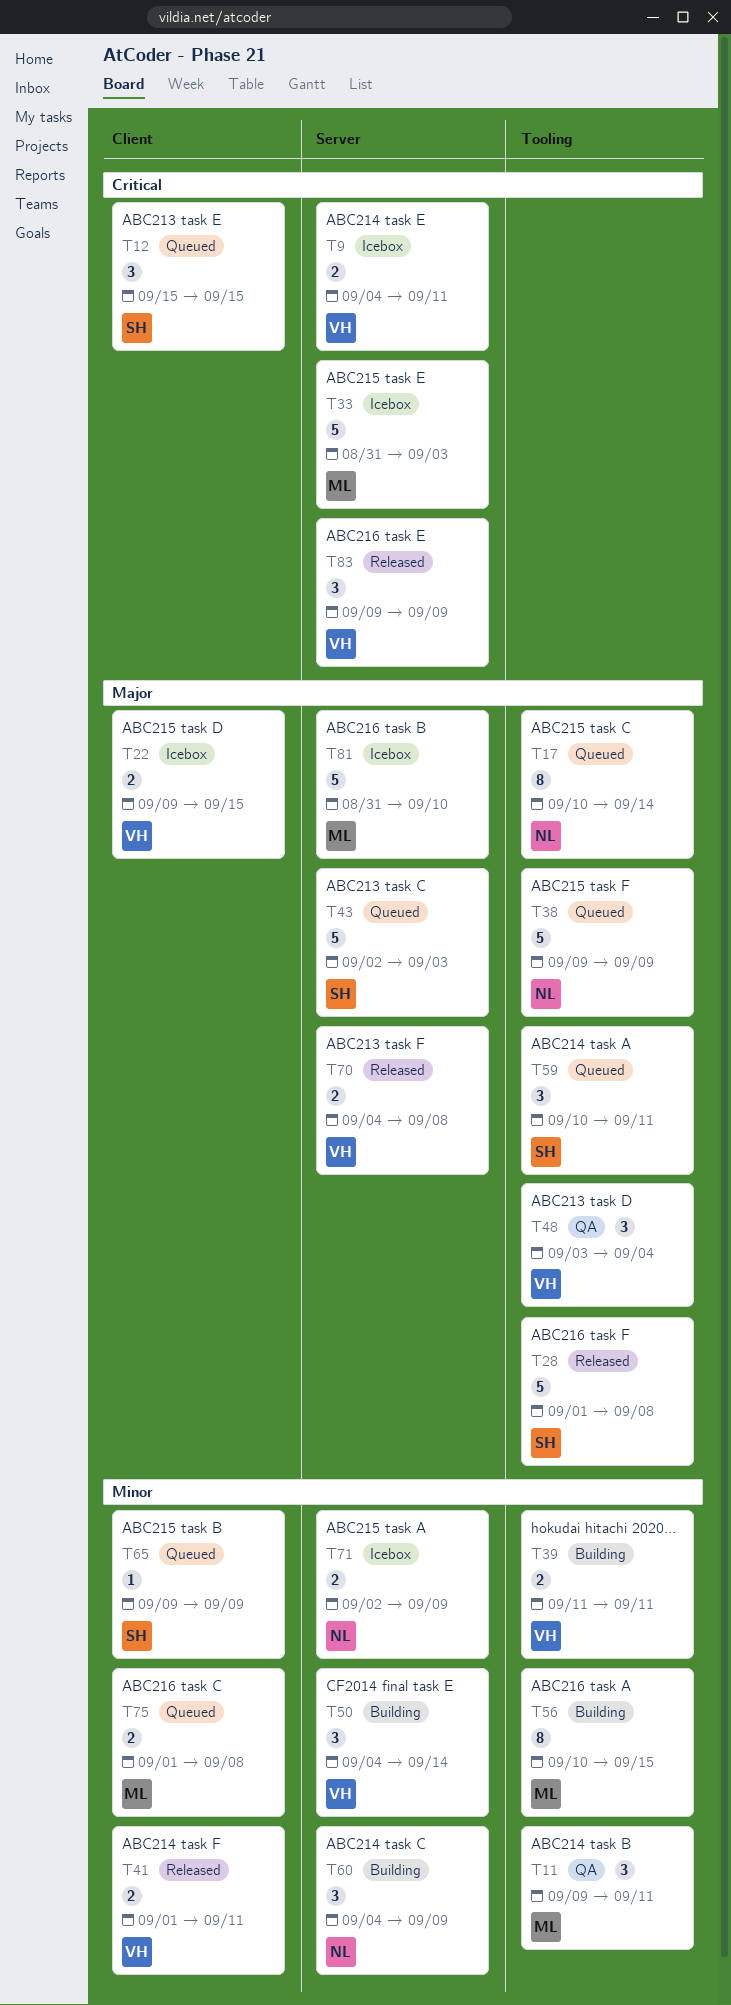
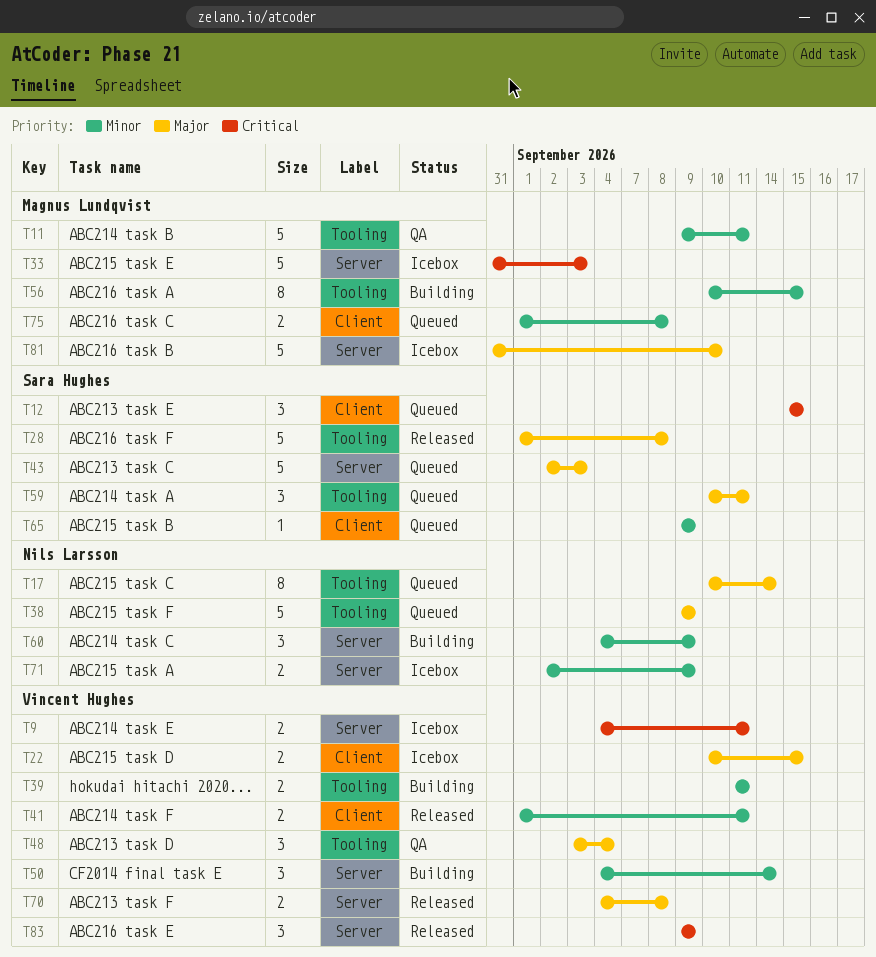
T11, estimate: 3 -> 5
T22, start: Sep 9 -> Sep 10

